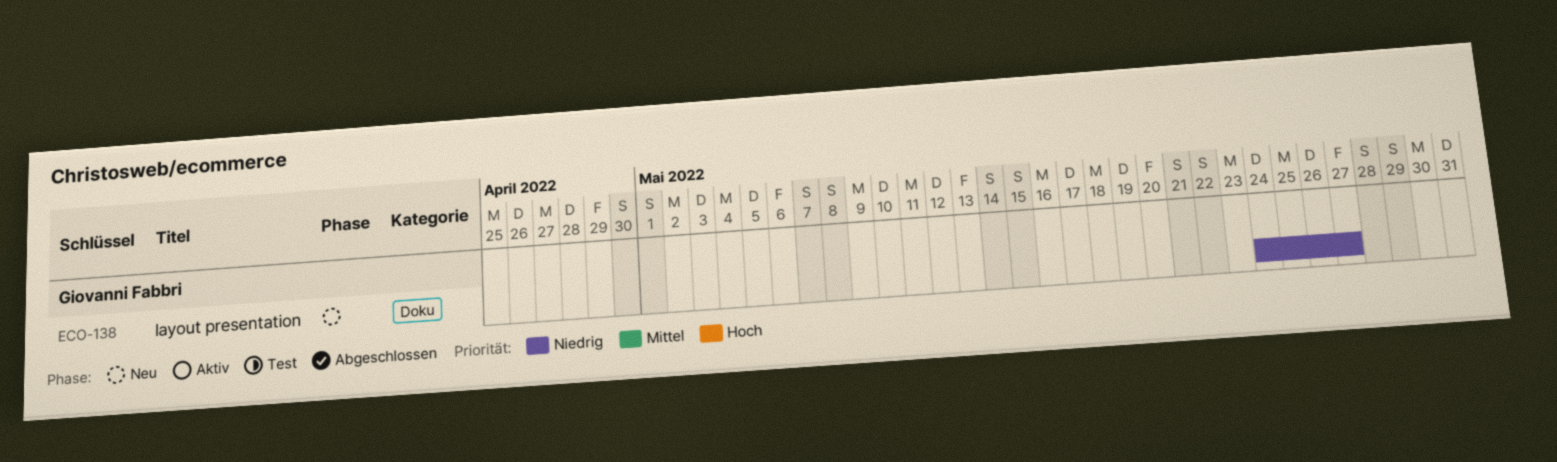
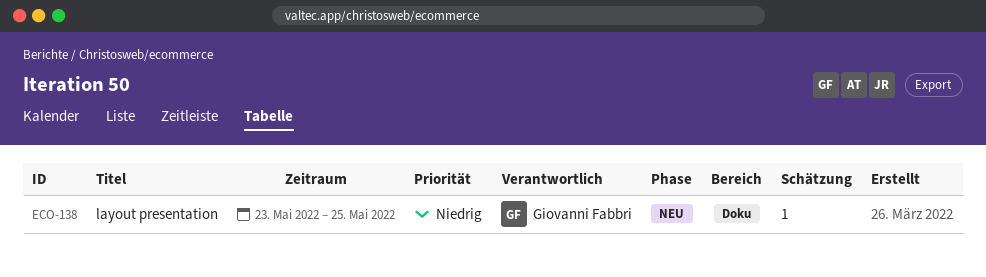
ECO-138, start: May 24 -> May 23
ECO-138, due: May 27 -> May 25

